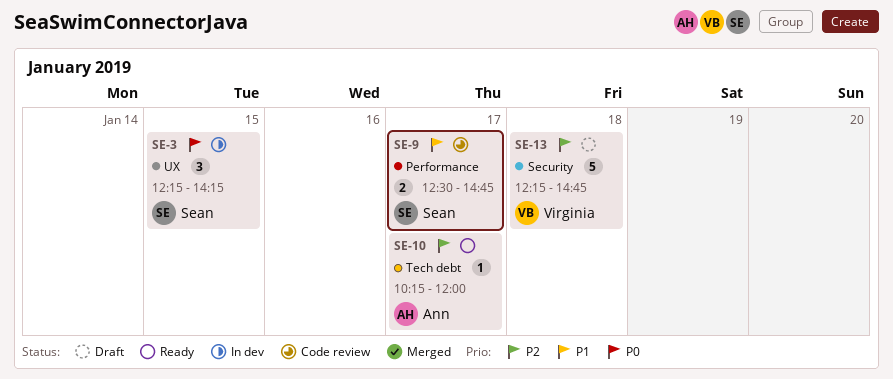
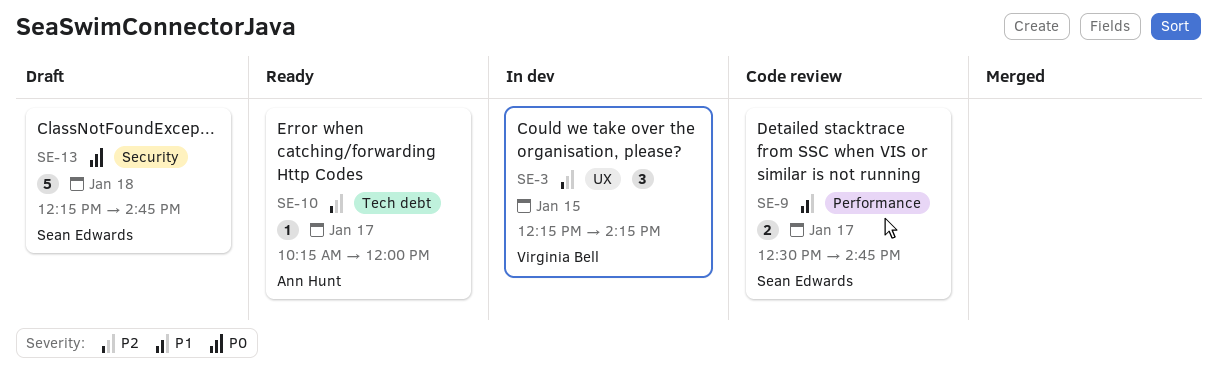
SE-3, owner: Sean Edwards -> Virginia Bell
SE-3, priority: P0 -> P2
SE-13, owner: Virginia Bell -> Sean Edwards
SE-13, priority: P2 -> P0

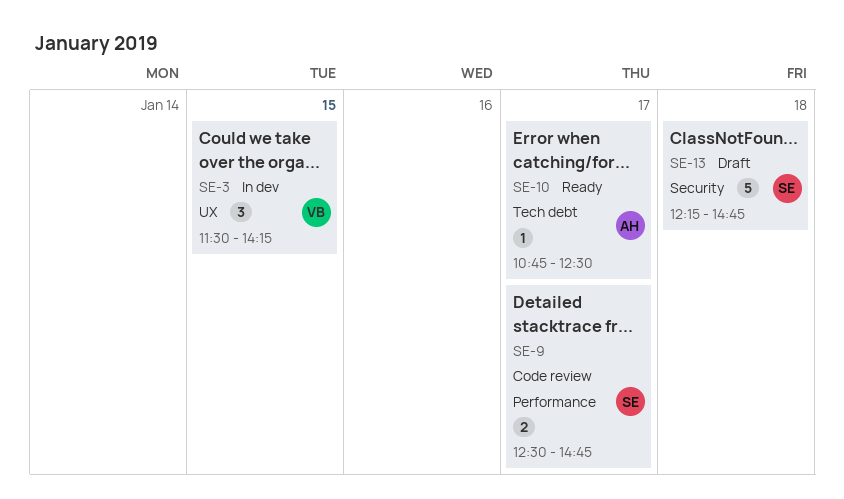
SE-3, begins: 12:15 -> 11:30
SE-10, begins: 10:15 -> 10:45
SE-10, ends: 12:00 -> 12:30

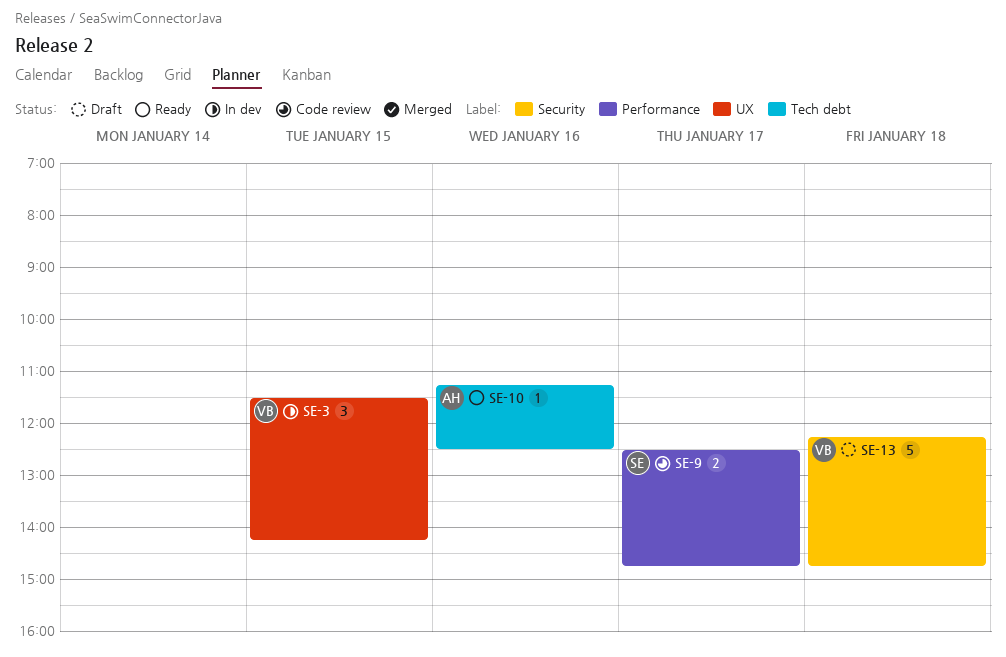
SE-10, day: Jan 17 -> Jan 16
SE-10, begins: 10:45 -> 11:15
SE-13, owner: SE -> VB

